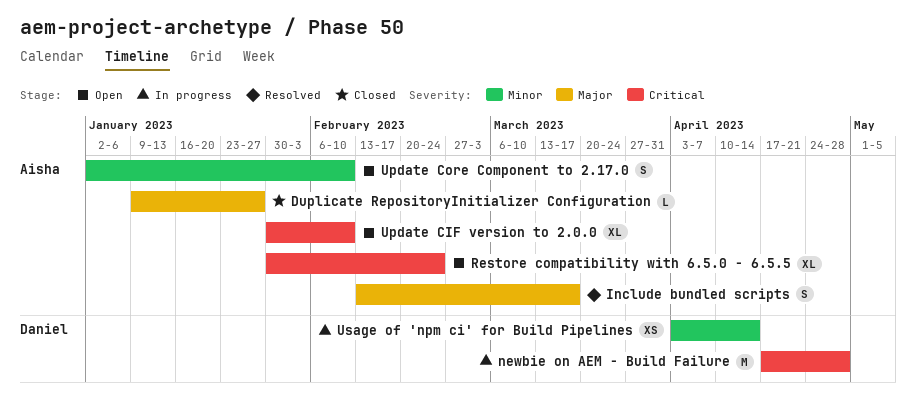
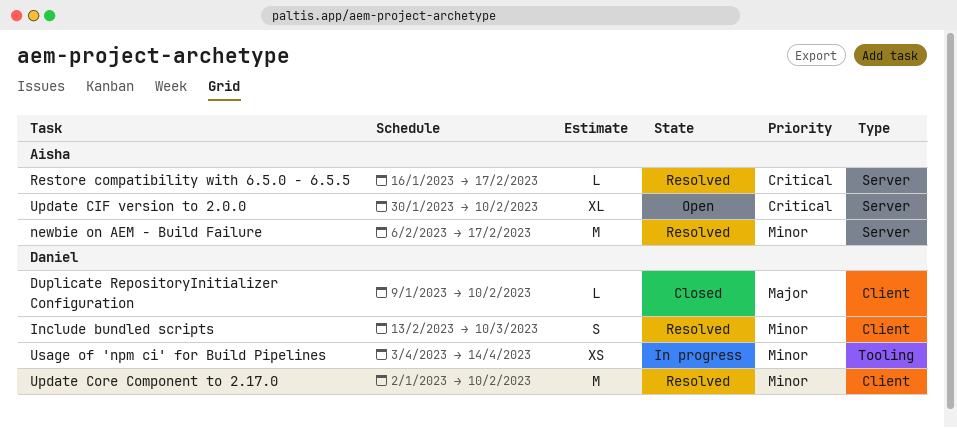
Duplicate RepositoryInitializer Configuration, owner: Aisha -> Daniel
Duplicate RepositoryInitializer Configuration, due: Jan 27 -> Feb 10
Include bundled scripts, owner: Aisha -> Daniel
Include bundled scripts, priority: Major -> Minor
Include bundled scripts, due: Mar 17 -> Mar 10
newbie on AEM - Build Failure, status: In progress -> Resolved
newbie on AEM - Build Failure, owner: Daniel -> Aisha
newbie on AEM - Build Failure, priority: Critical -> Minor
newbie on AEM - Build Failure, start: Apr 17 -> Feb 6
newbie on AEM - Build Failure, due: Apr 28 -> Feb 17
Restore compatibility with 6.5.0 - 6.5.5, status: Open -> Resolved
Restore compatibility with 6.5.0 - 6.5.5, estimate: XL -> L
Restore compatibility with 6.5.0 - 6.5.5, start: Jan 30 -> Jan 16
Restore compatibility with 6.5.0 - 6.5.5, due: Feb 24 -> Feb 17
Update Core Component to 2.17.0, status: Open -> Resolved
Update Core Component to 2.17.0, owner: Aisha -> Daniel
Update Core Component to 2.17.0, estimate: S -> M

